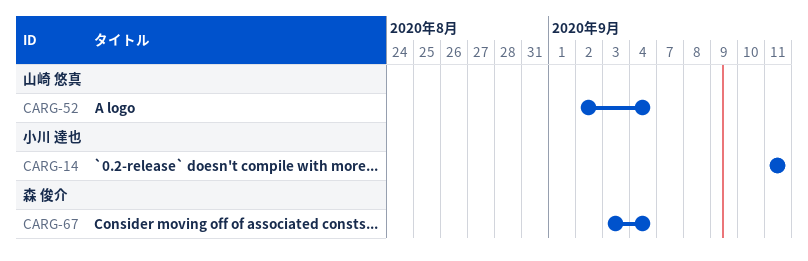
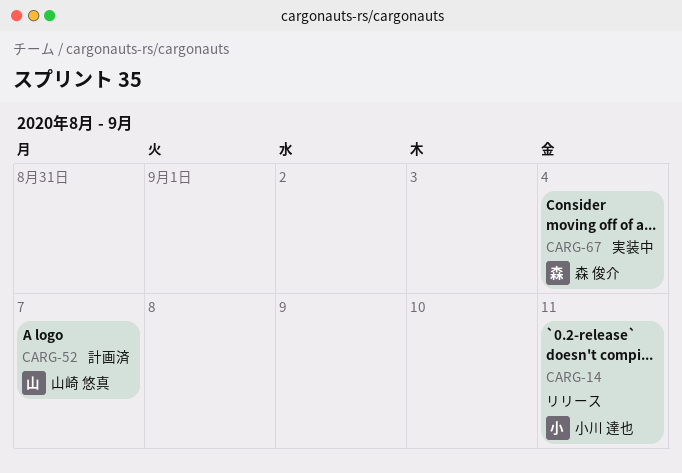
CARG-52, due: Sep 4 -> Sep 7

